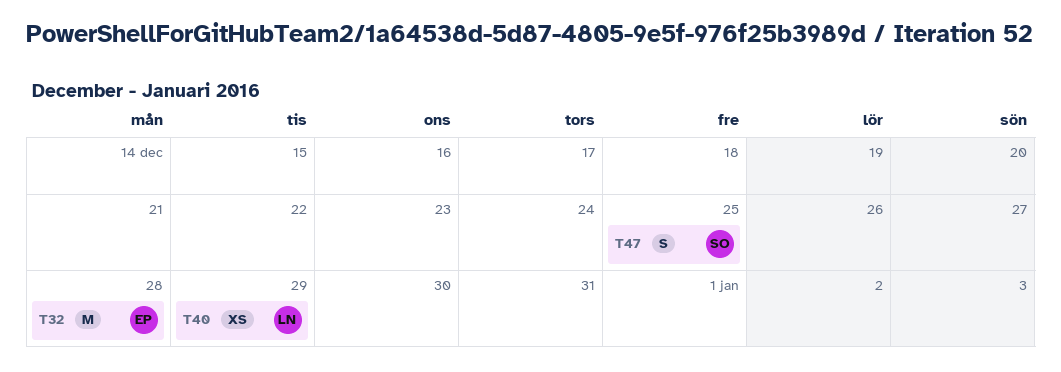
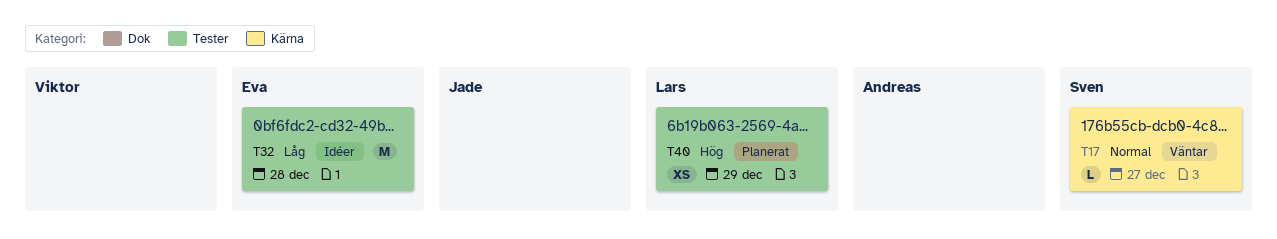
T17: none -> present
T47: present -> none

